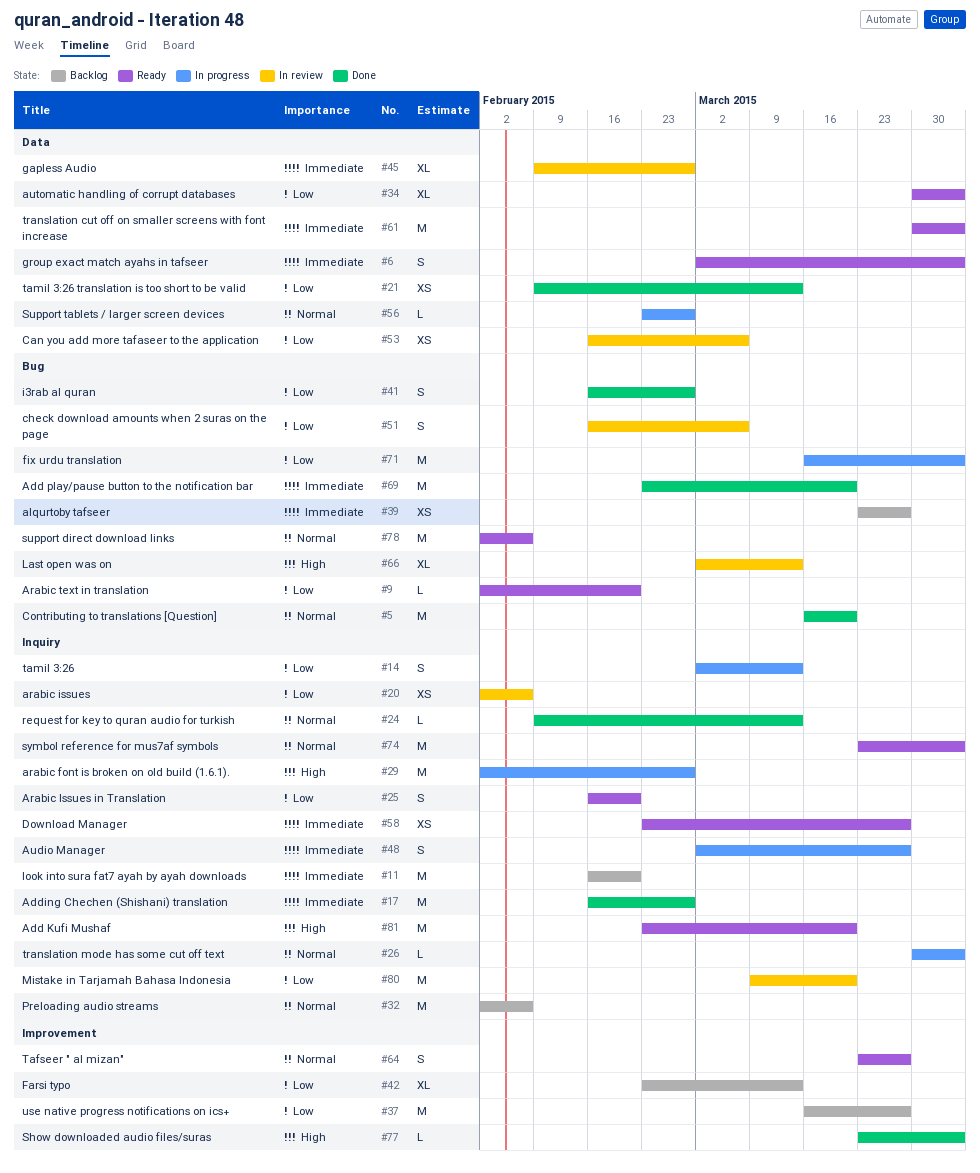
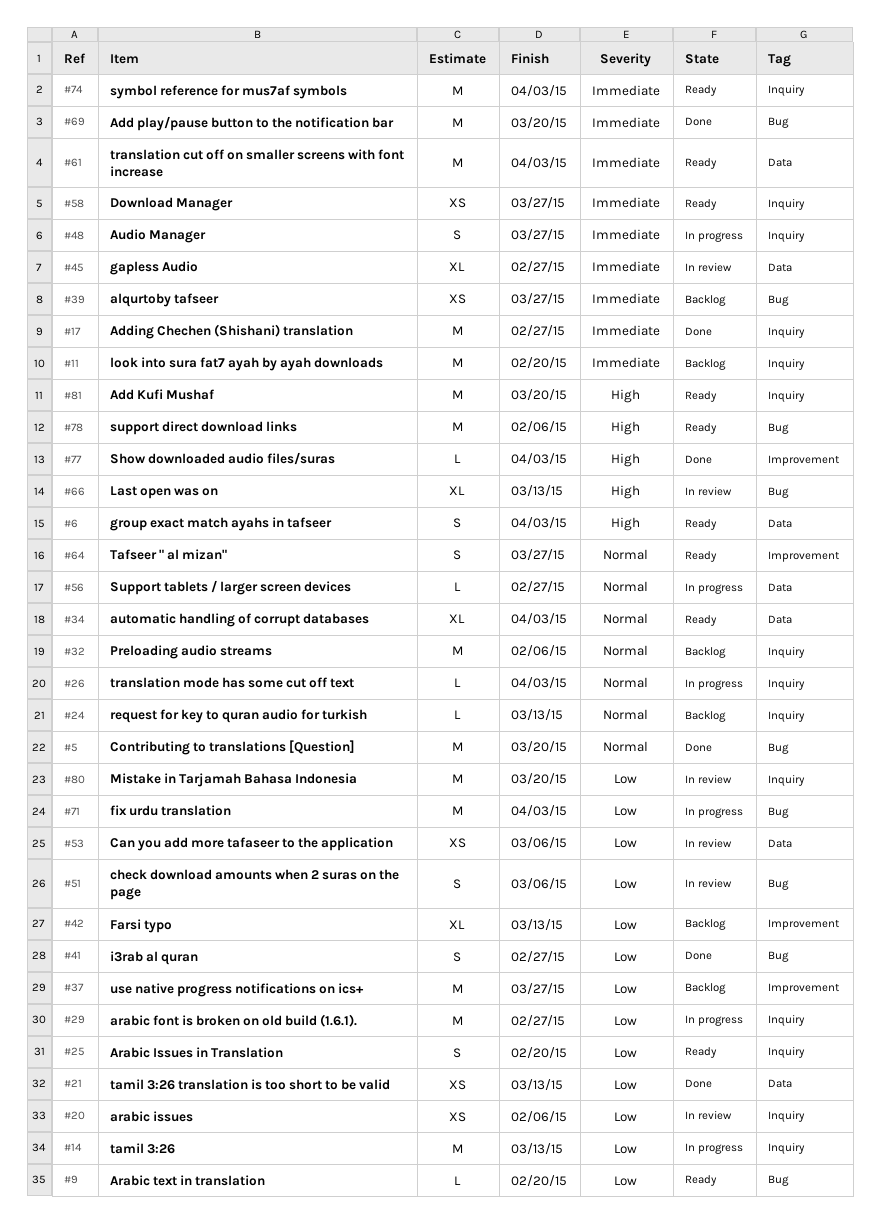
#6, priority: Immediate -> High
#14, estimate: S -> M
#24, status: Done -> Backlog
#29, priority: High -> Low
#34, priority: Low -> Normal
#74, priority: Normal -> Immediate
#78, priority: Normal -> High

